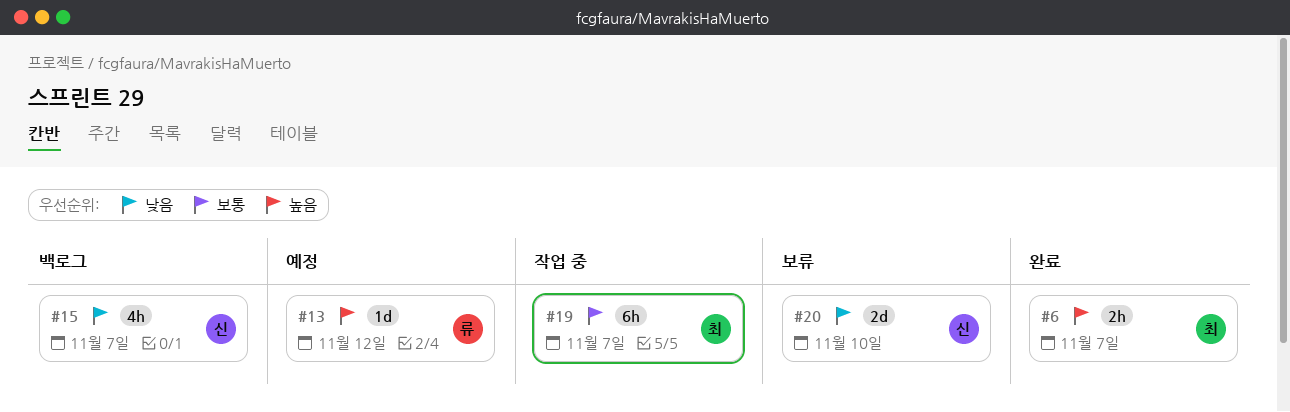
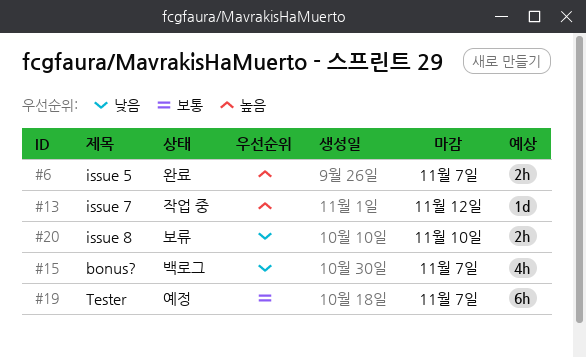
#13, status: 예정 -> 작업 중
#19, status: 작업 중 -> 예정
#20, estimate: 2d -> 2h

